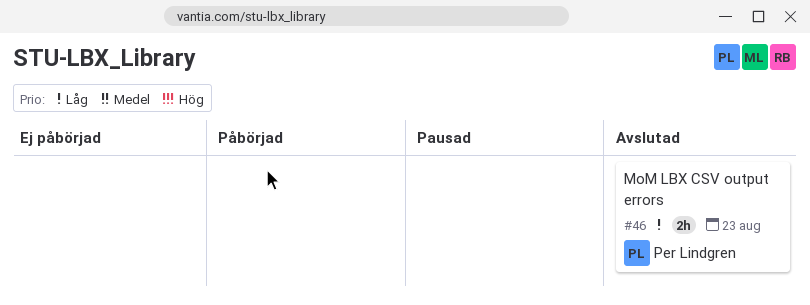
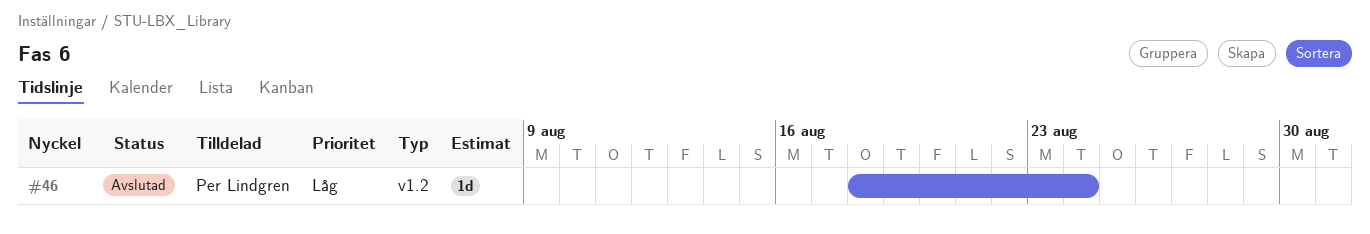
#46, estimate: 2h -> 1d
#46, due: Aug 23 -> Aug 24

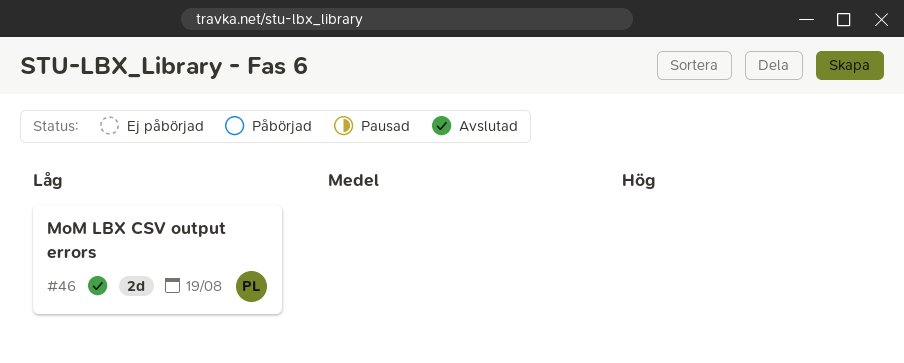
#46, estimate: 1d -> 2d
#46, due: Aug 24 -> Aug 19

